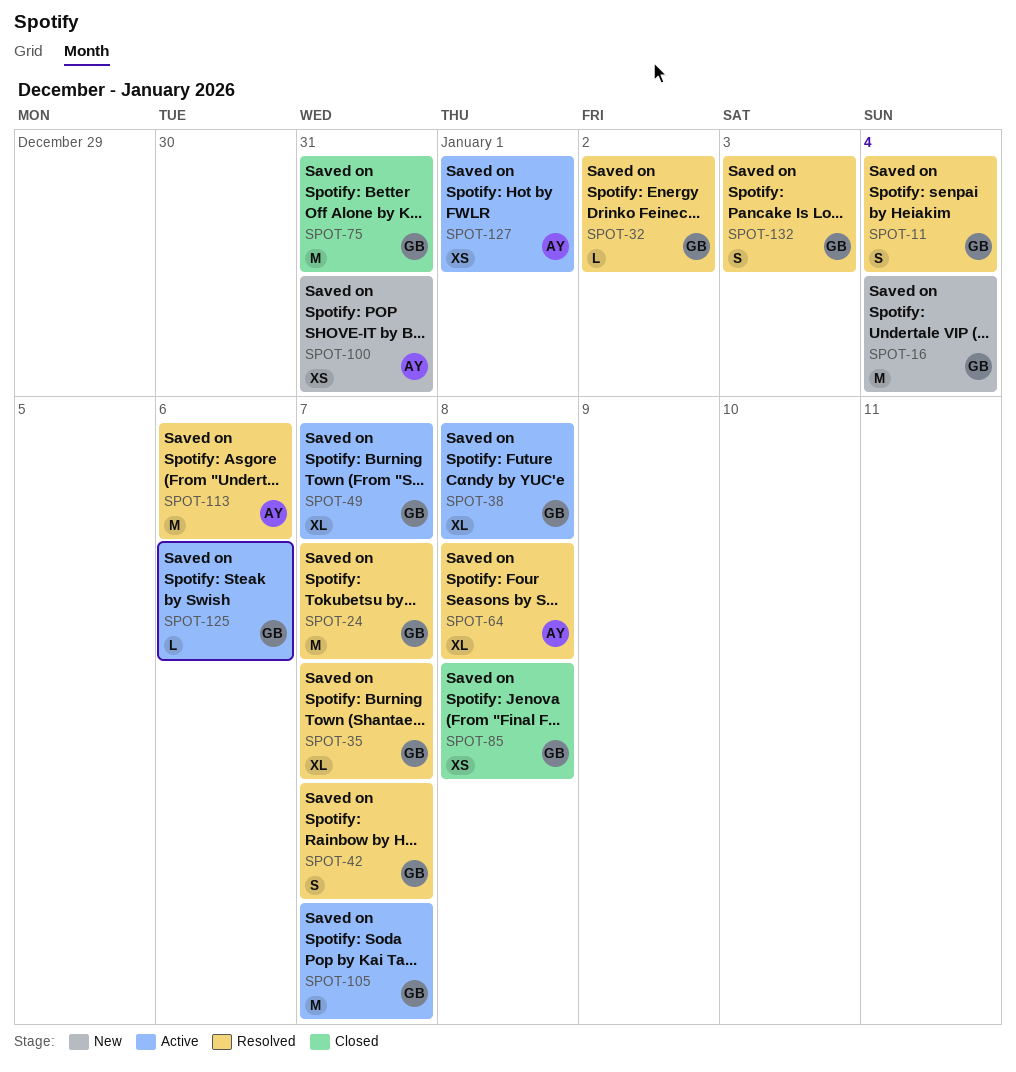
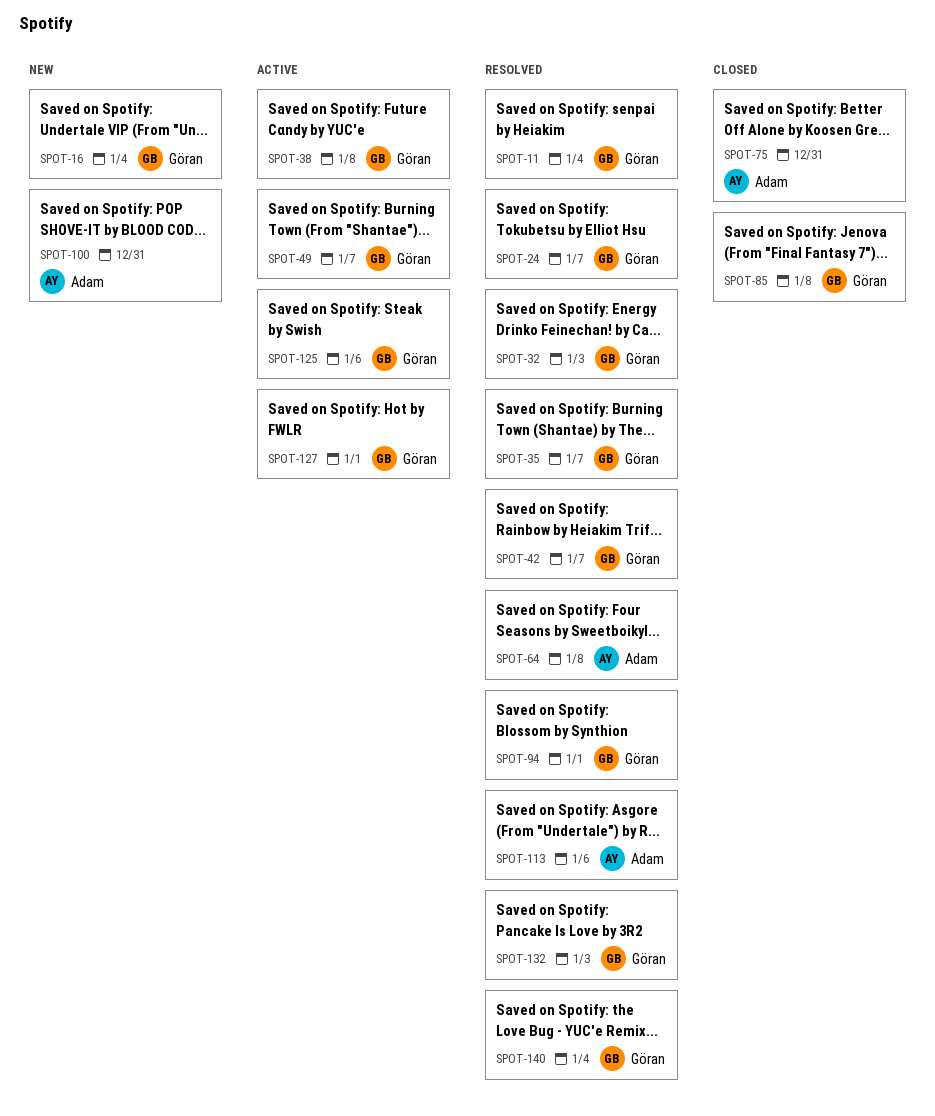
SPOT-32, due: Jan 2 -> Jan 3
SPOT-75, owner: Göran -> Adam
SPOT-94: none -> present
SPOT-105: present -> none
SPOT-127, owner: Adam -> Göran
SPOT-140: none -> present

